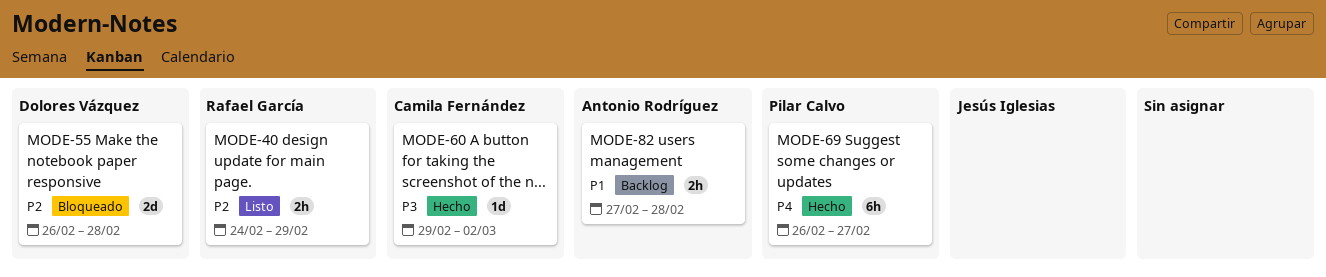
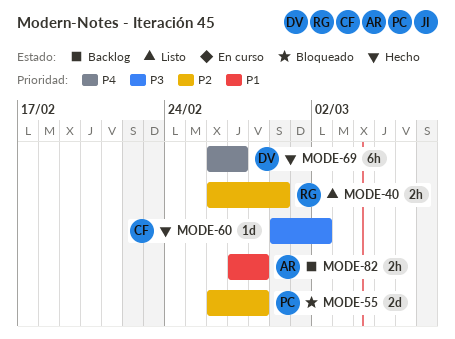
MODE-40, start: Feb 24 -> Feb 26
MODE-55, owner: Dolores Vázquez -> Pilar Calvo
MODE-69, owner: Pilar Calvo -> Dolores Vázquez

